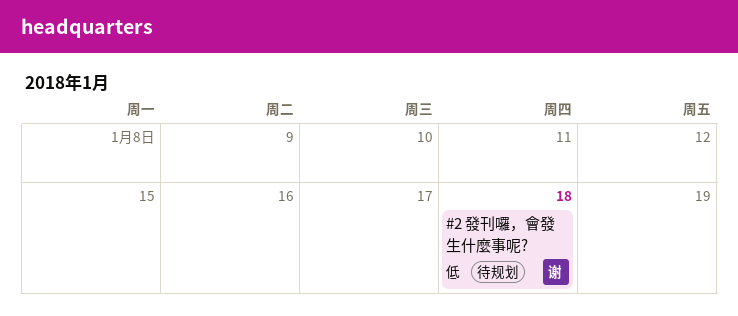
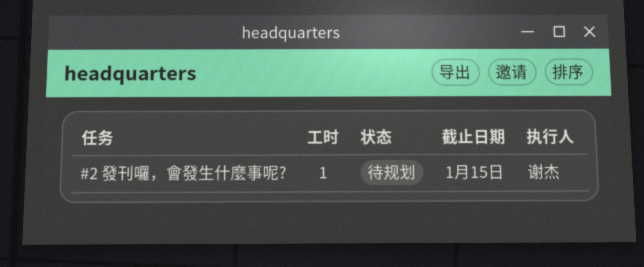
#2 發刊囉，會發生什麼事呢?, due: Jan 18 -> Jan 15

